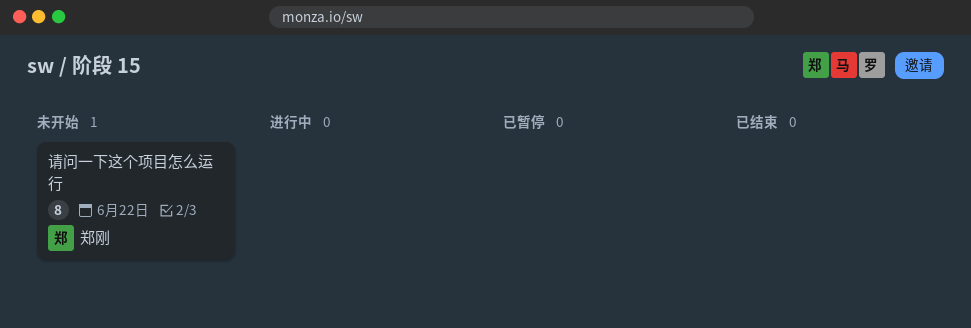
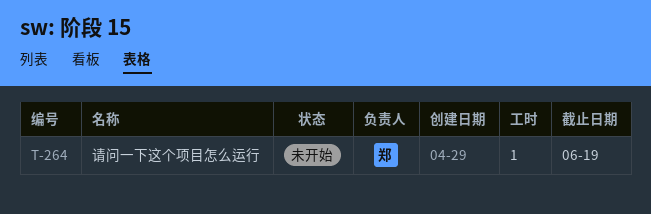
请问一下这个项目怎么运行, estimate: 8 -> 1
请问一下这个项目怎么运行, due: Jun 22 -> Jun 19

